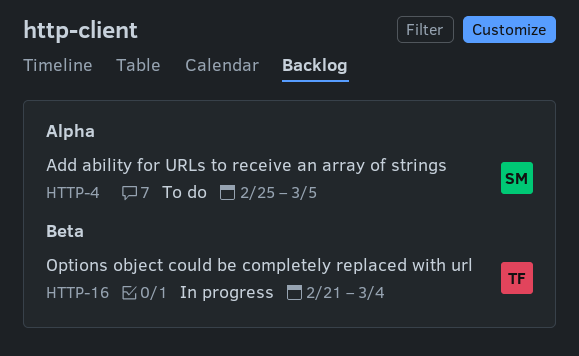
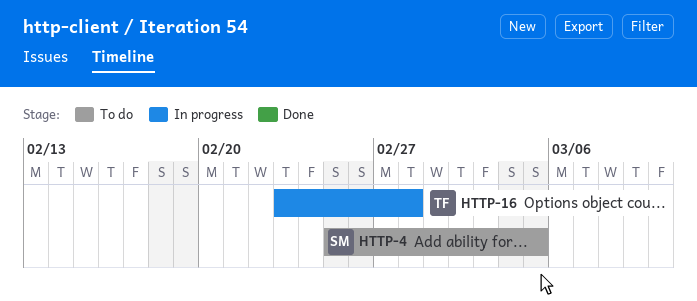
HTTP-16, start: Feb 21 -> Feb 23
HTTP-16, due: Mar 4 -> Feb 28

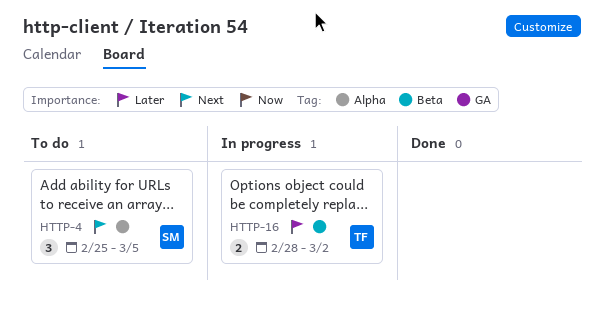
HTTP-16, start: Feb 23 -> Feb 28
HTTP-16, due: Feb 28 -> Mar 2

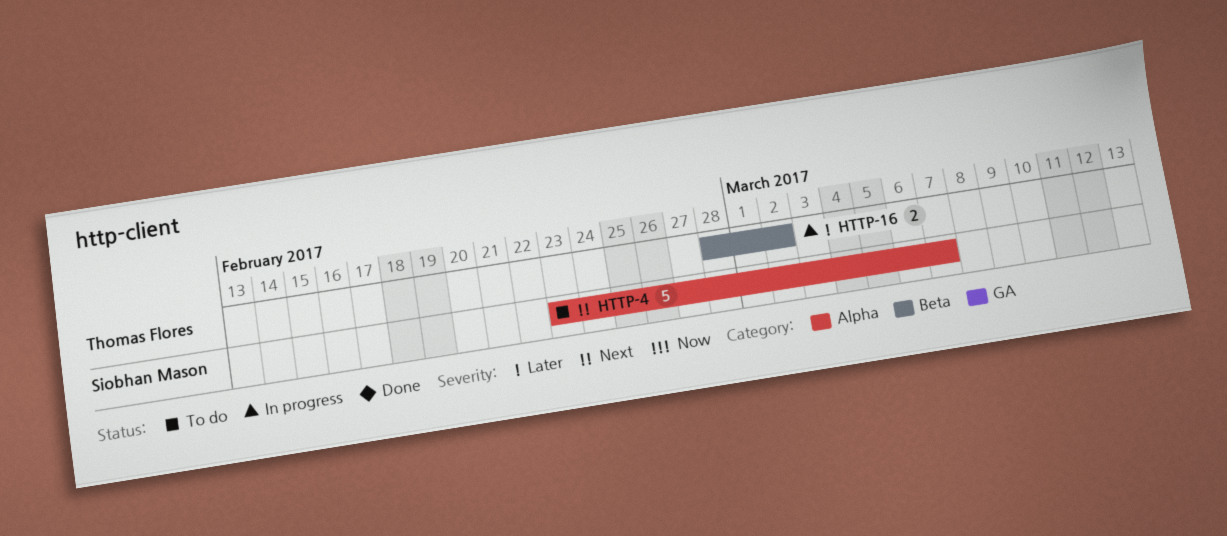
HTTP-4, estimate: 3 -> 5
HTTP-4, start: Feb 25 -> Feb 23
HTTP-4, due: Mar 5 -> Mar 7

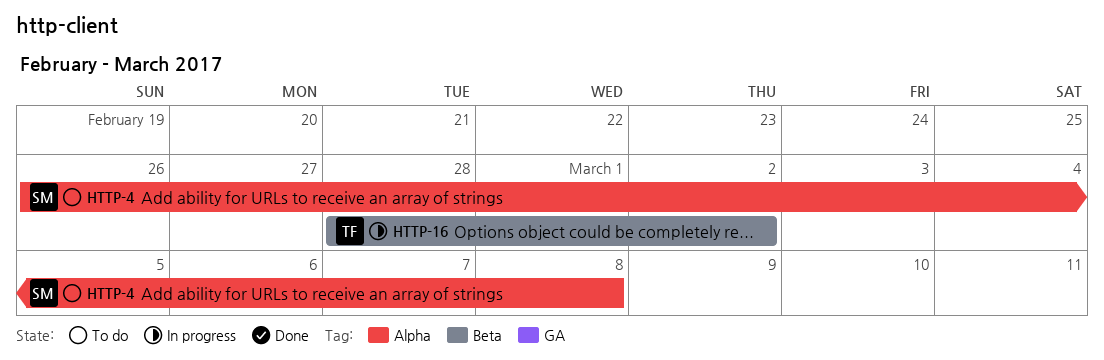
HTTP-4, start: Feb 23 -> Feb 26
HTTP-4, due: Mar 7 -> Mar 8

